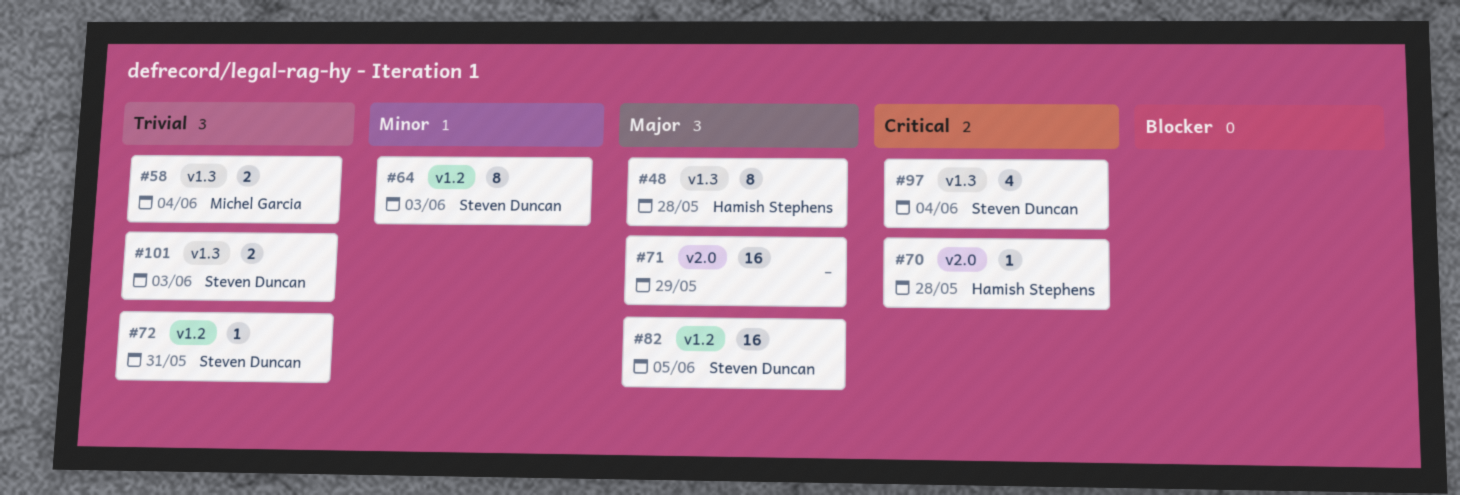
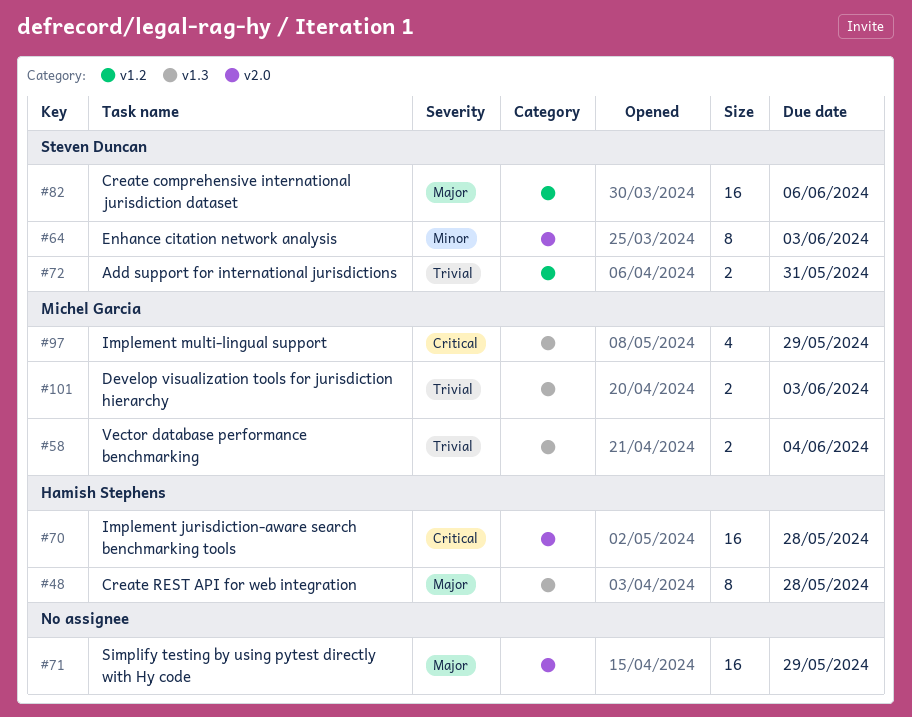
#64, label: v1.2 -> v2.0
#70, estimate: 1 -> 16
#72, estimate: 1 -> 2
#82, due: Jun 5 -> Jun 6
#97, owner: Steven Duncan -> Michel Garcia
#97, due: Jun 4 -> May 29
#101, owner: Steven Duncan -> Michel Garcia

